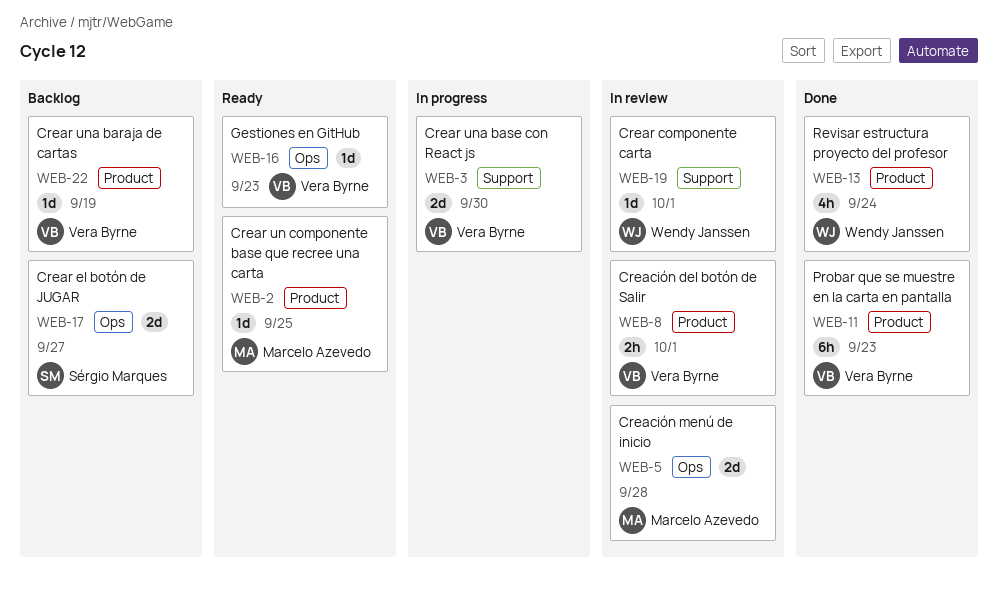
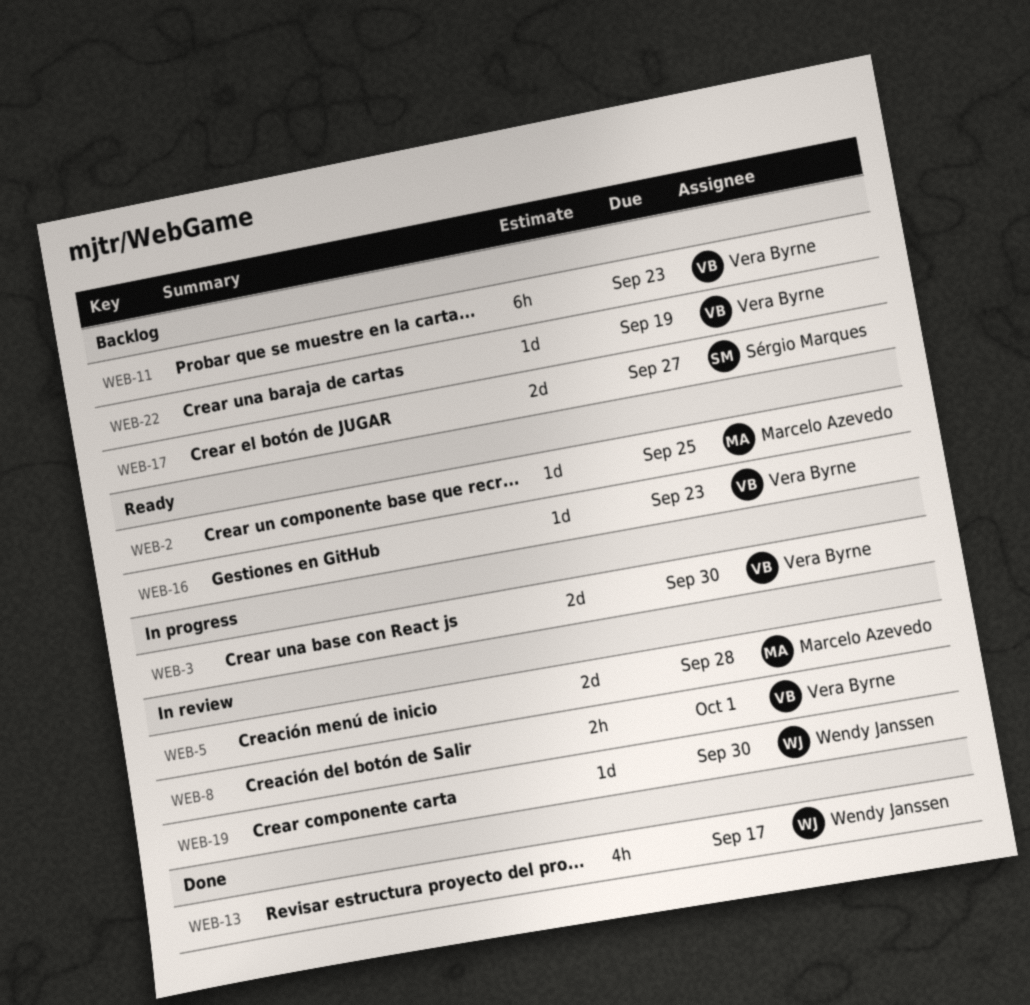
WEB-11, status: Done -> Backlog
WEB-13, due: Sep 24 -> Sep 17
WEB-19, due: Oct 1 -> Sep 30

